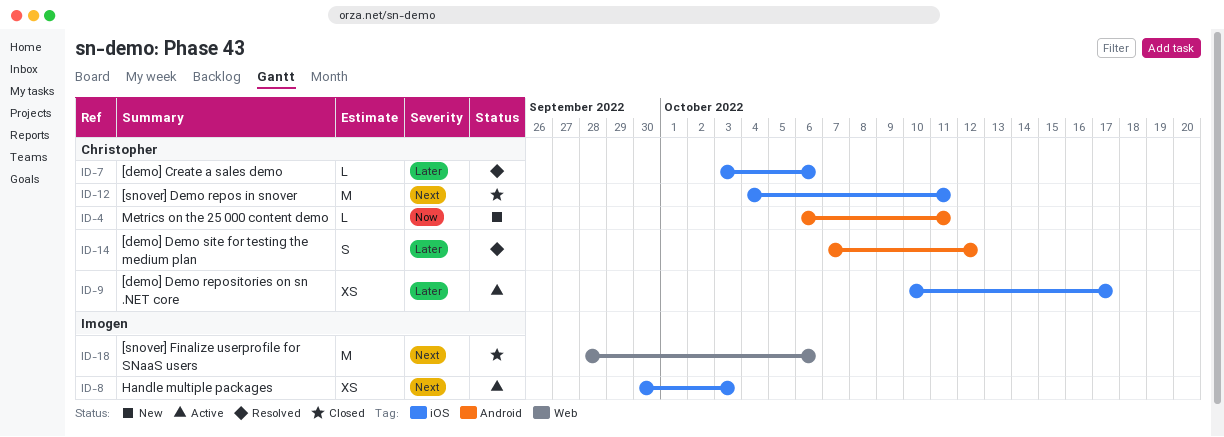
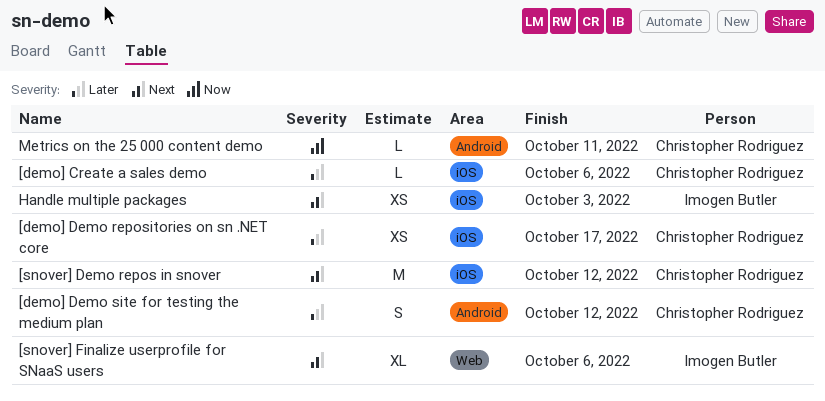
[snover] Demo repos in snover, due: Oct 11 -> Oct 12
[snover] Finalize userprofile for SNaaS users, estimate: M -> XL

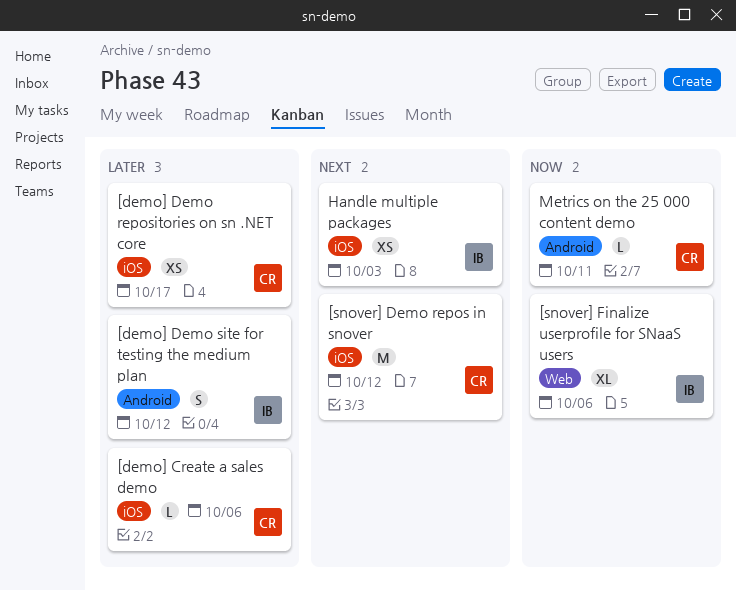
[demo] Demo site for testing the medium plan, owner: Christopher Rodriguez -> Imogen Butler
[snover] Finalize userprofile for SNaaS users, priority: Next -> Now

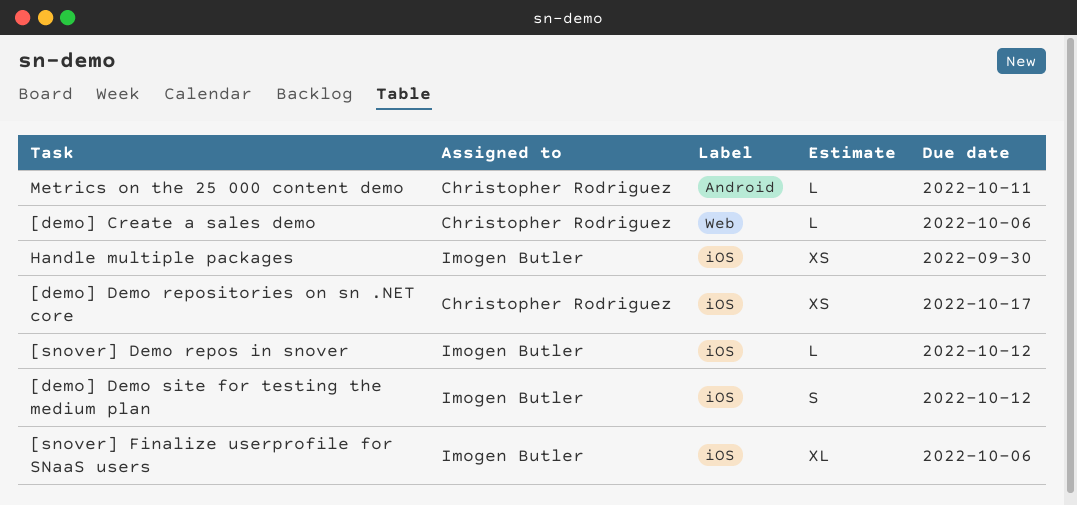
[demo] Create a sales demo, label: iOS -> Web
[demo] Demo site for testing the medium plan, label: Android -> iOS
[snover] Demo repos in snover, owner: Christopher Rodriguez -> Imogen Butler
[snover] Demo repos in snover, estimate: M -> L
[snover] Finalize userprofile for SNaaS users, label: Web -> iOS
Handle multiple packages, due: Oct 3 -> Sep 30

